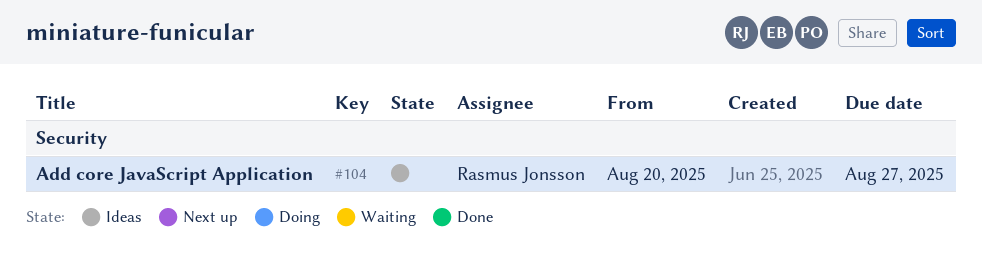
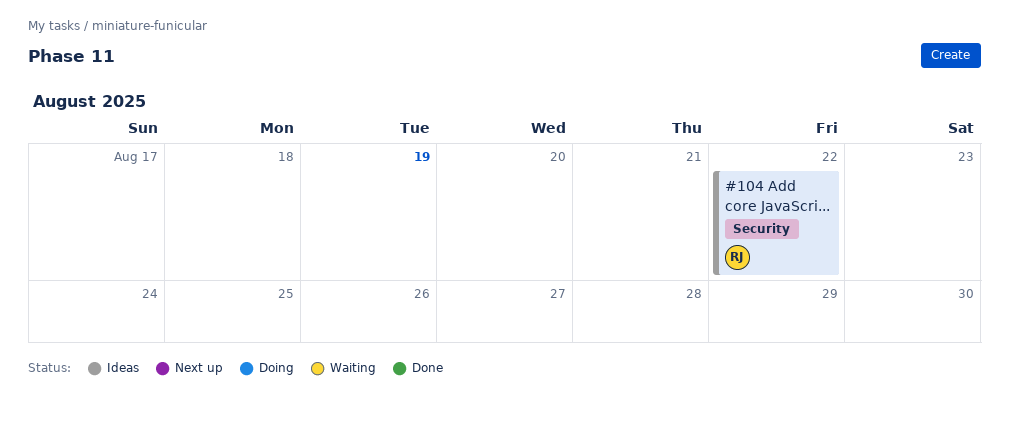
#104, due: Aug 27 -> Aug 22

